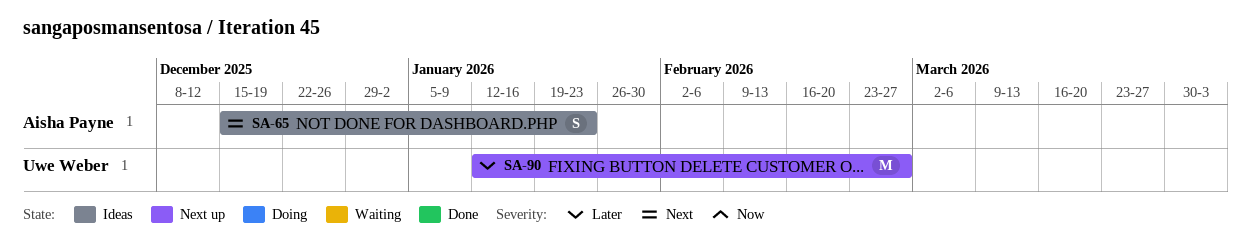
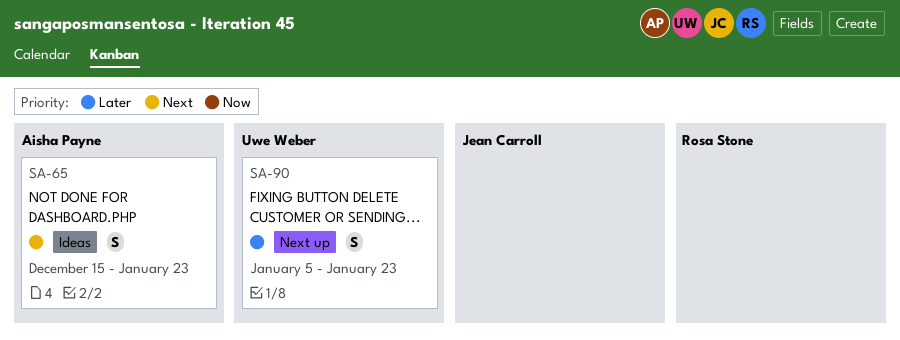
SA-90, estimate: M -> S
SA-90, start: Jan 12 -> Jan 5
SA-90, due: Feb 27 -> Jan 23

